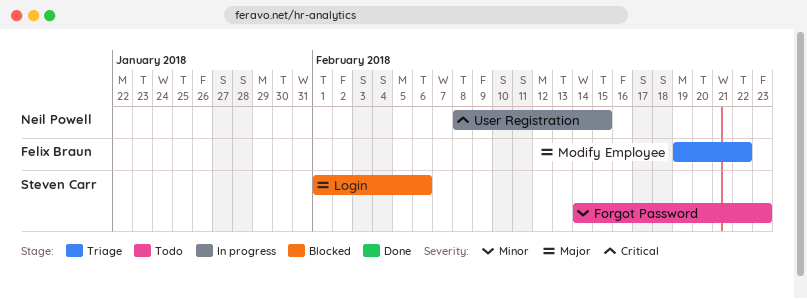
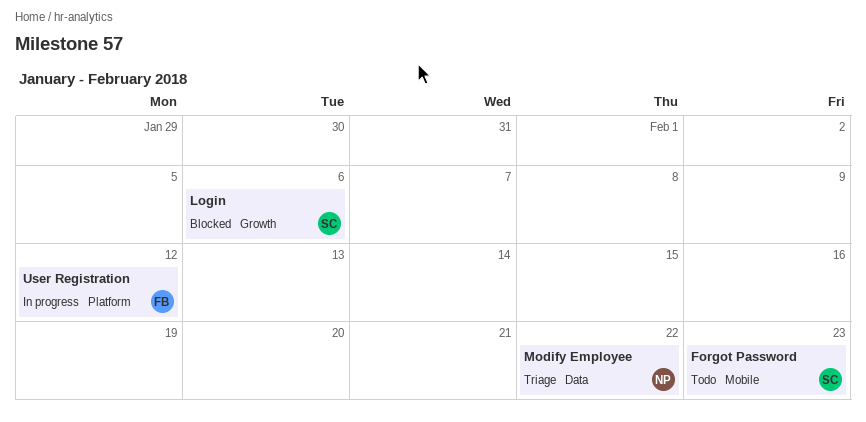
Modify Employee, owner: Felix Braun -> Neil Powell
User Registration, owner: Neil Powell -> Felix Braun
User Registration, due: Feb 15 -> Feb 12

